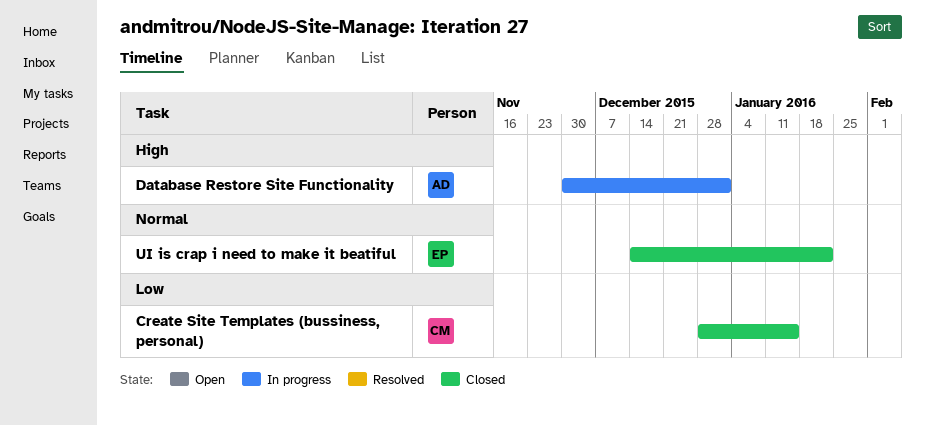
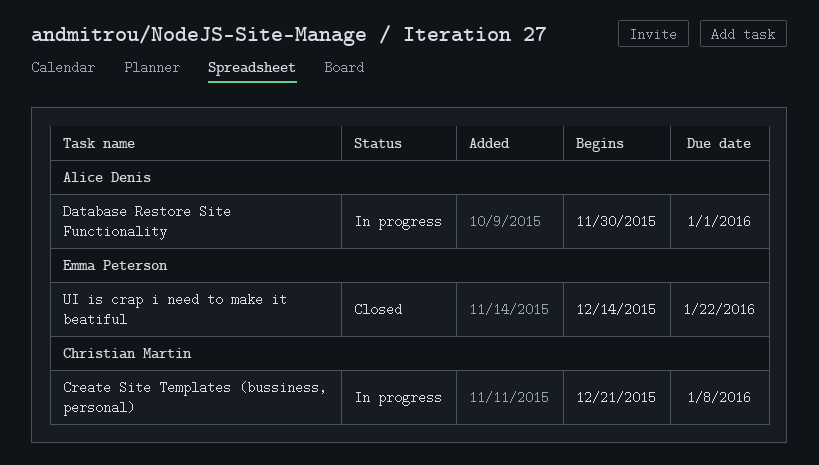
Create Site Templates (bussiness, personal), status: Closed -> In progress
Create Site Templates (bussiness, personal), start: Dec 28 -> Dec 21
Create Site Templates (bussiness, personal), due: Jan 15 -> Jan 8

